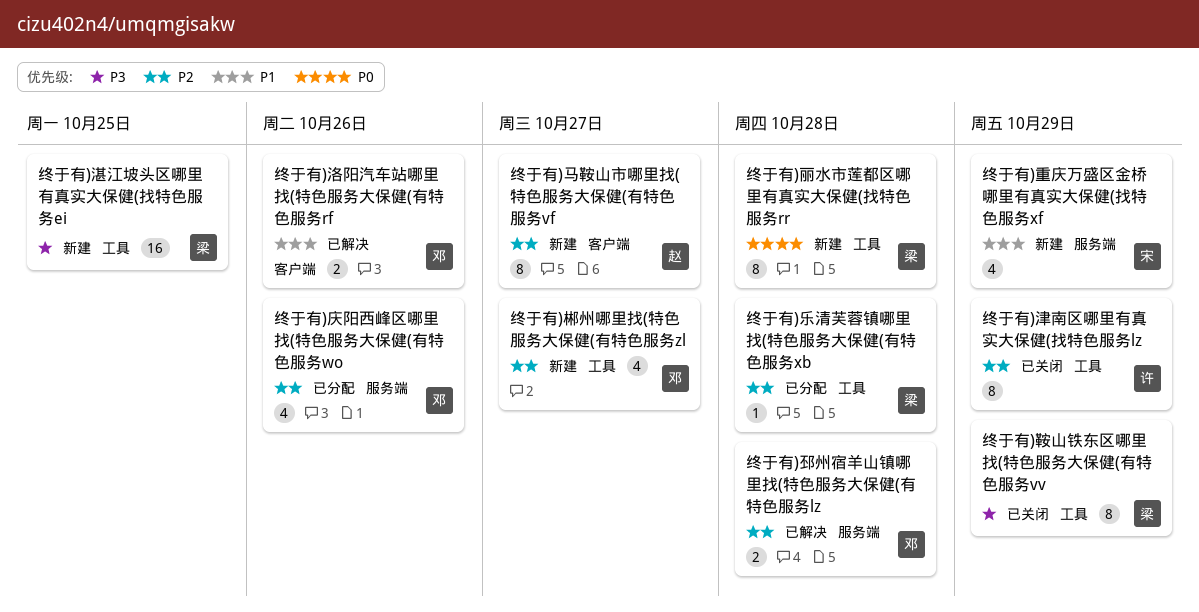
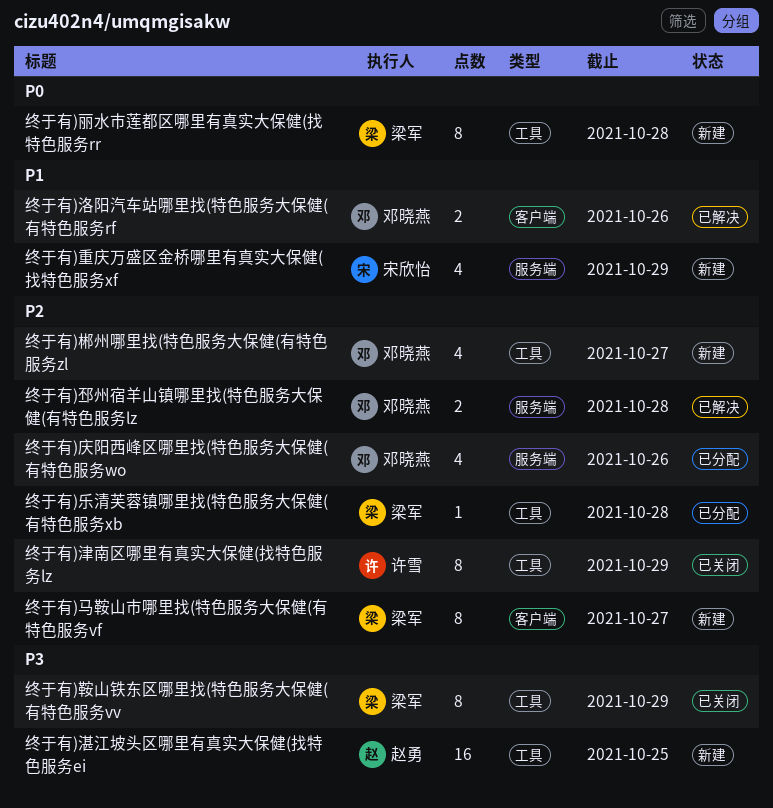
终于有)湛江坡头区哪里有真实大保健(找特色服务ei, owner: 梁军 -> 赵勇
终于有)马鞍山市哪里找(特色服务大保健(有特色服务vf, owner: 赵勇 -> 梁军

